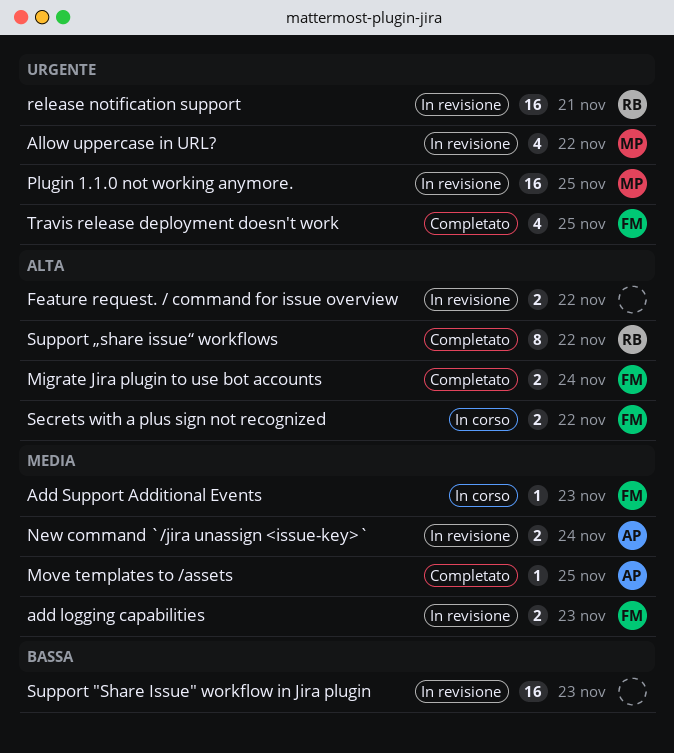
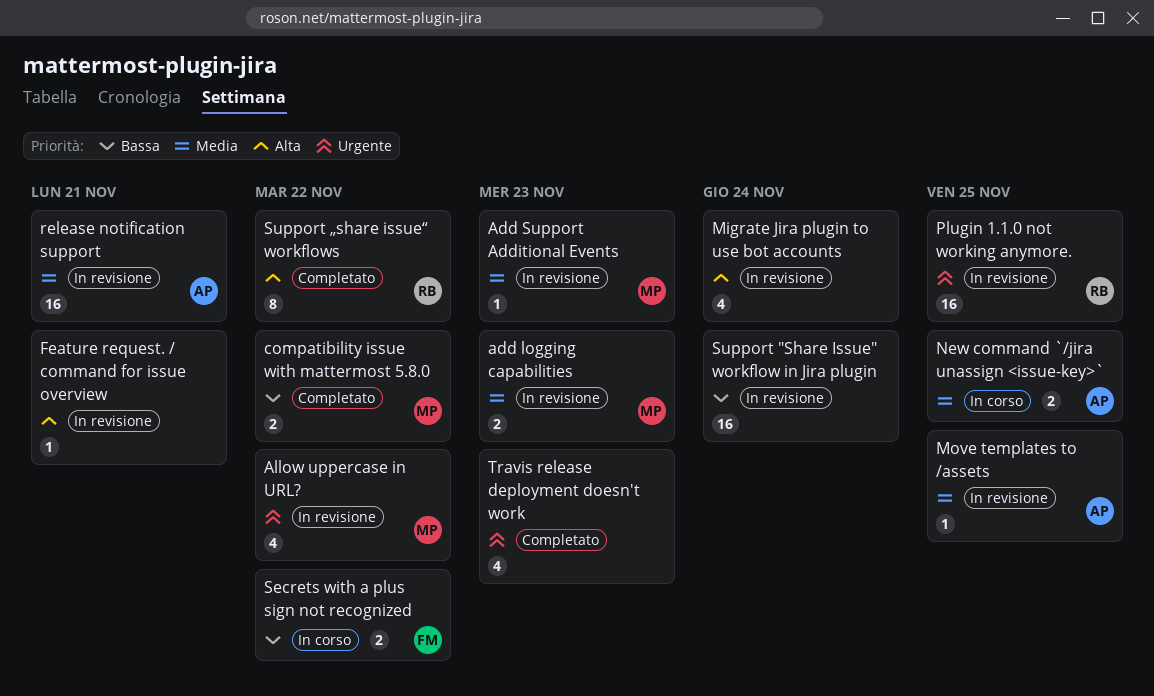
add logging capabilities, owner: FM -> MP
Add Support Additional Events, status: In corso -> In revisione
Add Support Additional Events, owner: FM -> MP
compatibility issue with mattermost 5.8.0: none -> present
Feature request. / command for issue overview, estimate: 2 -> 1
Feature request. / command for issue overview, due: Nov 22 -> Nov 21
Migrate Jira plugin to use bot accounts, status: Completato -> In revisione
Migrate Jira plugin to use bot accounts, owner: FM -> none
Migrate Jira plugin to use bot accounts, estimate: 2 -> 4
Move templates to /assets, status: Completato -> In revisione
New command `/jira unassign <issue-key>`, status: In revisione -> In corso
New command `/jira unassign <issue-key>`, due: Nov 24 -> Nov 25
Plugin 1.1.0 not working anymore., owner: MP -> RB
release notification support, owner: RB -> AP
release notification support, priority: Urgente -> Media
Secrets with a plus sign not recognized, priority: Alta -> Bassa
Support "Share Issue" workflow in Jira plugin, due: Nov 23 -> Nov 24
Travis release deployment doesn't work, owner: FM -> none
Travis release deployment doesn't work, due: Nov 25 -> Nov 23

